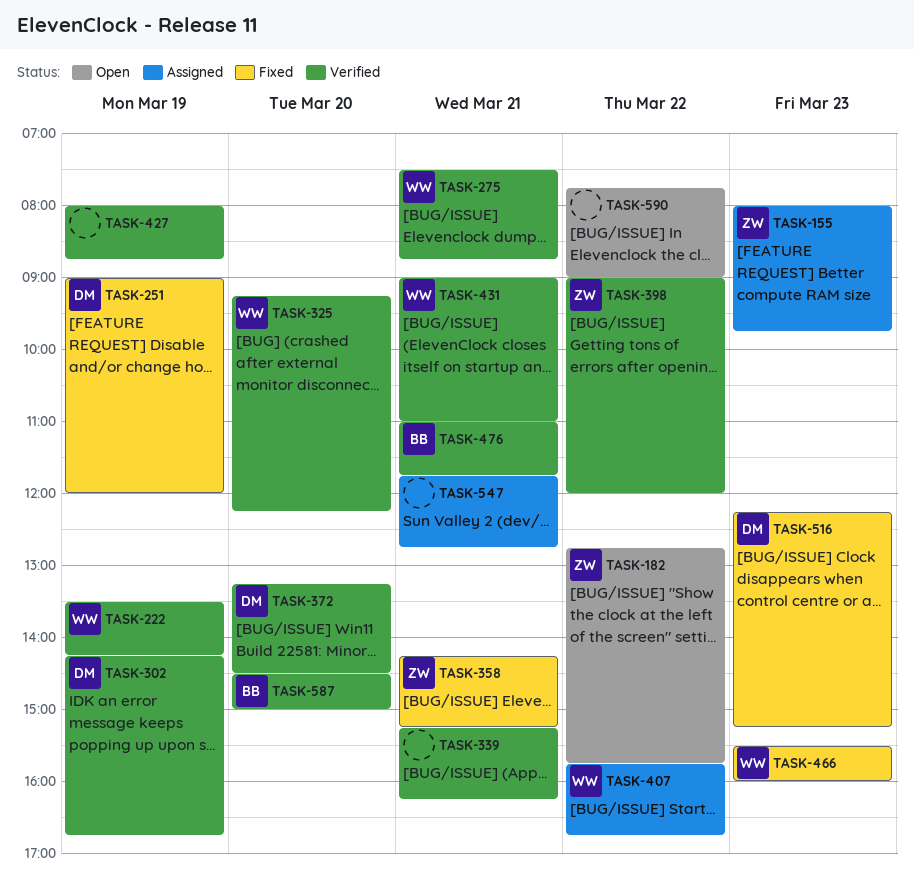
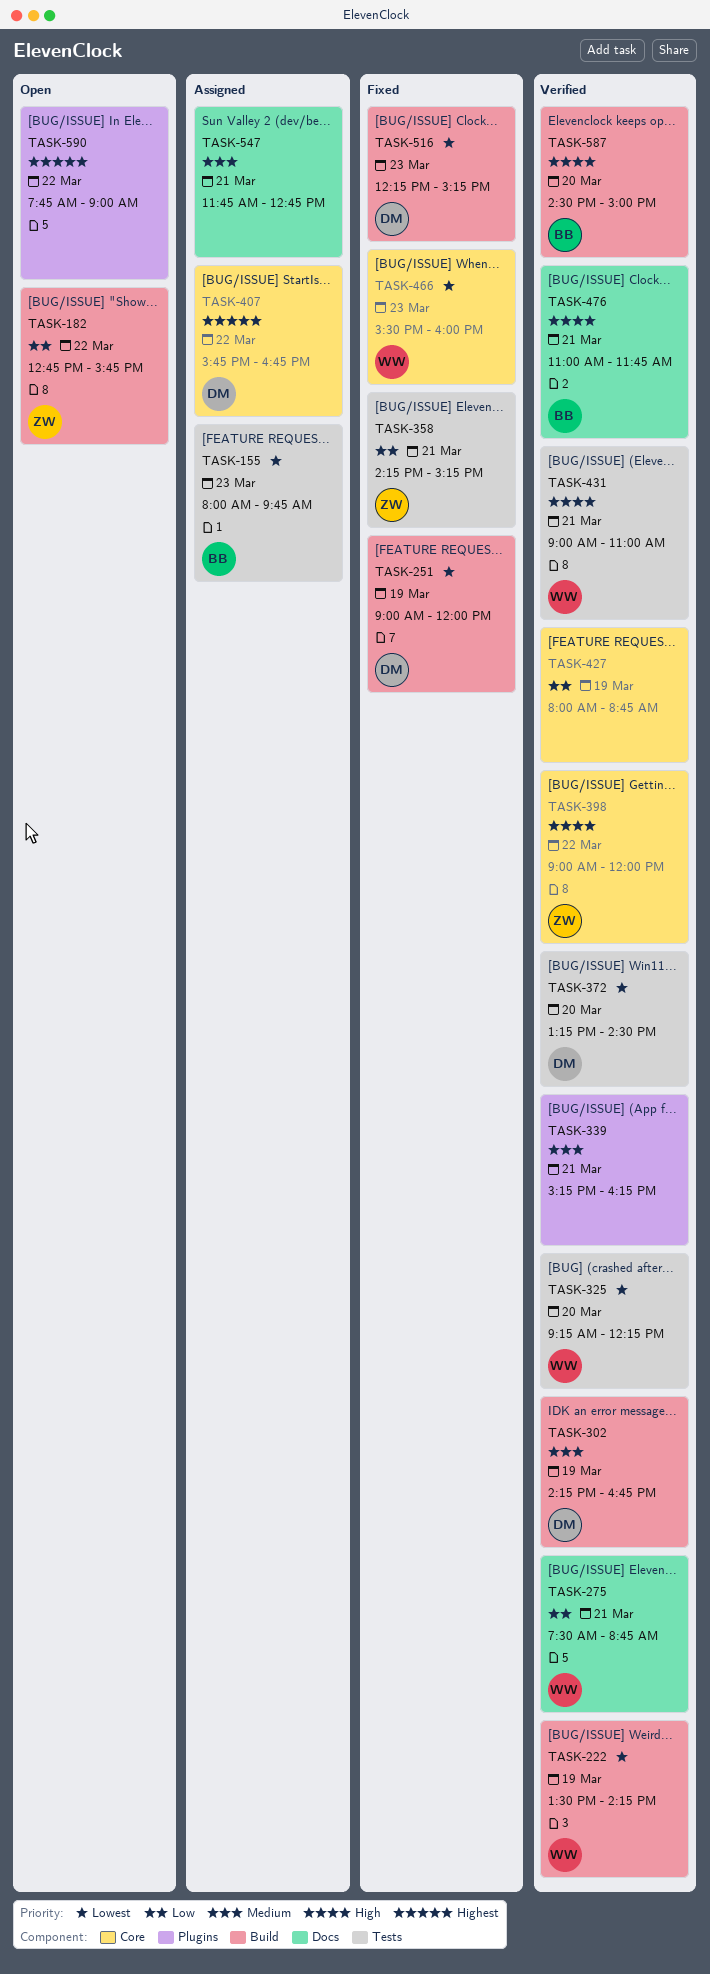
TASK-155, owner: ZW -> BB
TASK-407, owner: WW -> DM

